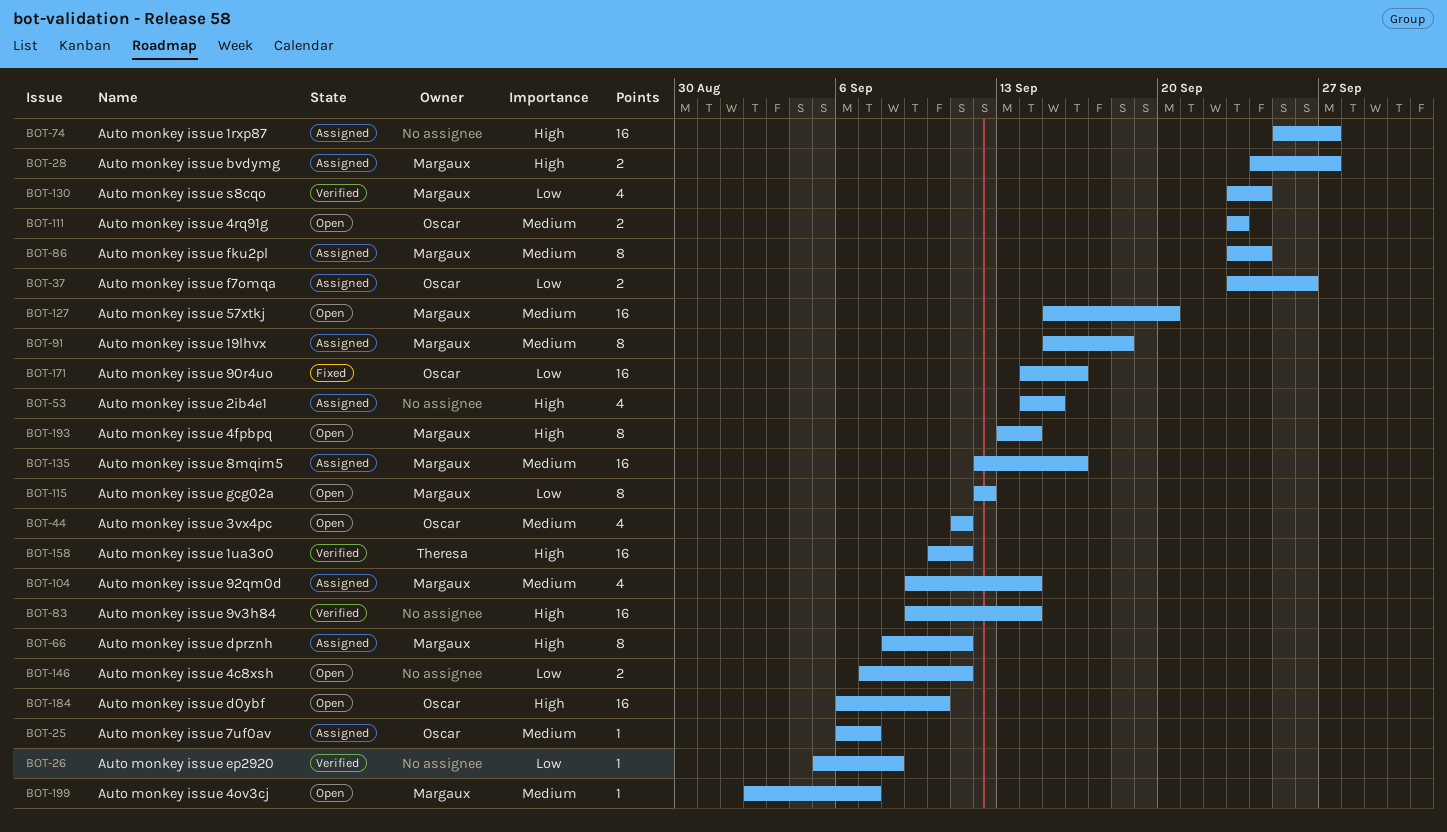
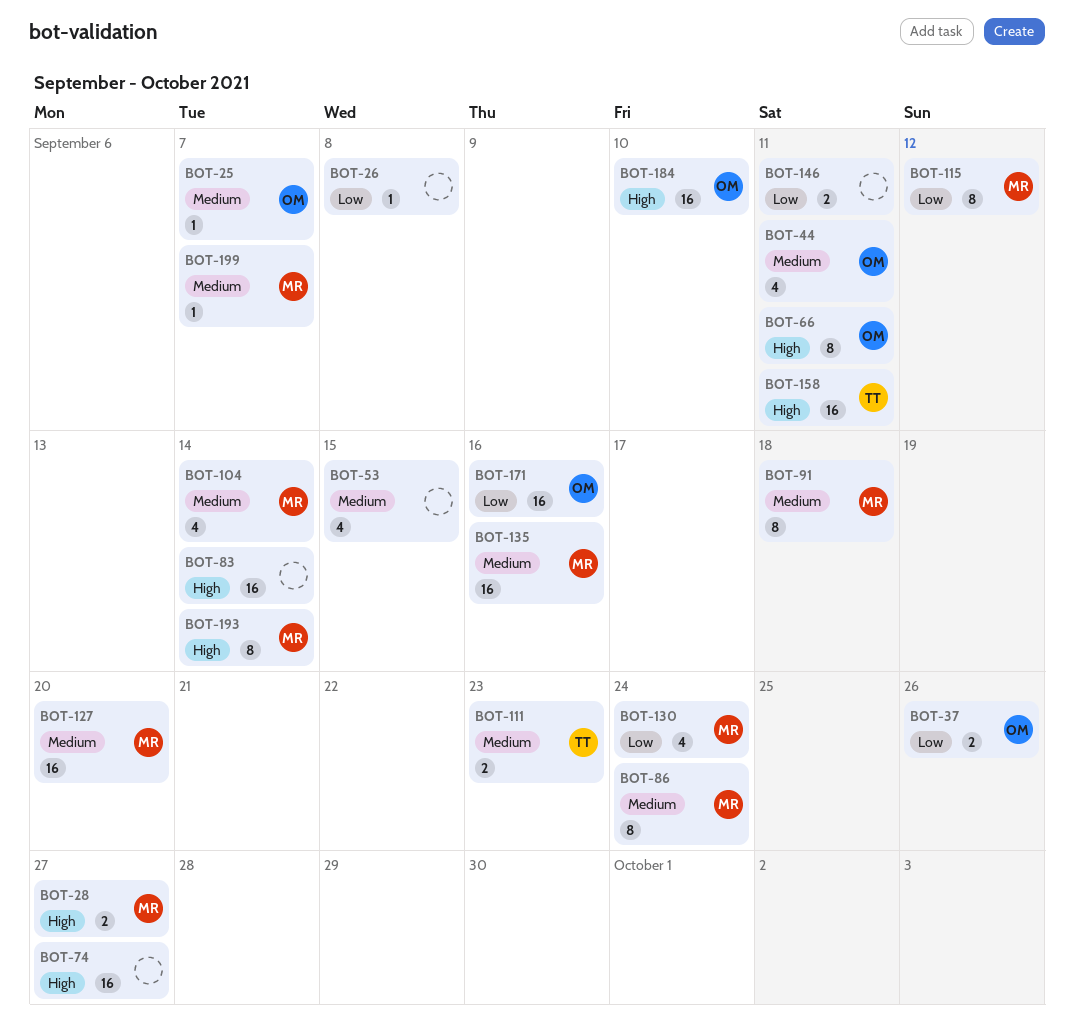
BOT-53, priority: High -> Medium
BOT-66, owner: Margaux -> Oscar
BOT-111, owner: Oscar -> Theresa

